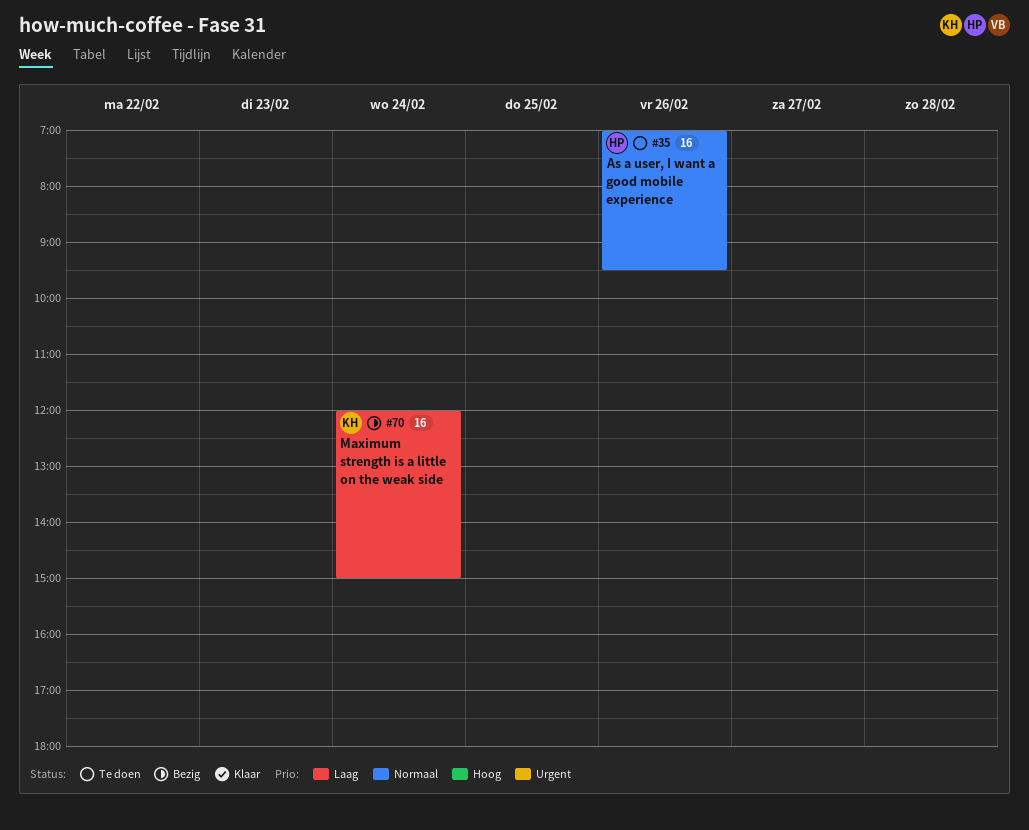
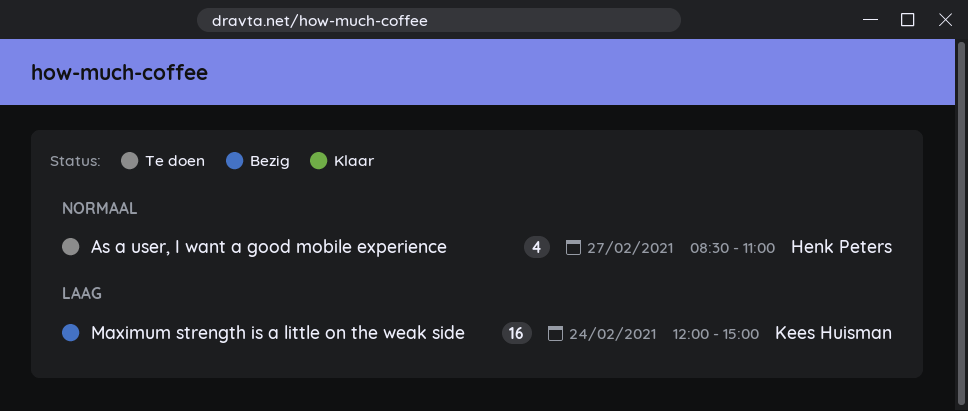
As a user, I want a good mobile experience, estimate: 16 -> 4
As a user, I want a good mobile experience, day: Feb 26 -> Feb 27
As a user, I want a good mobile experience, begins: 07:00 -> 08:30
As a user, I want a good mobile experience, ends: 09:30 -> 11:00

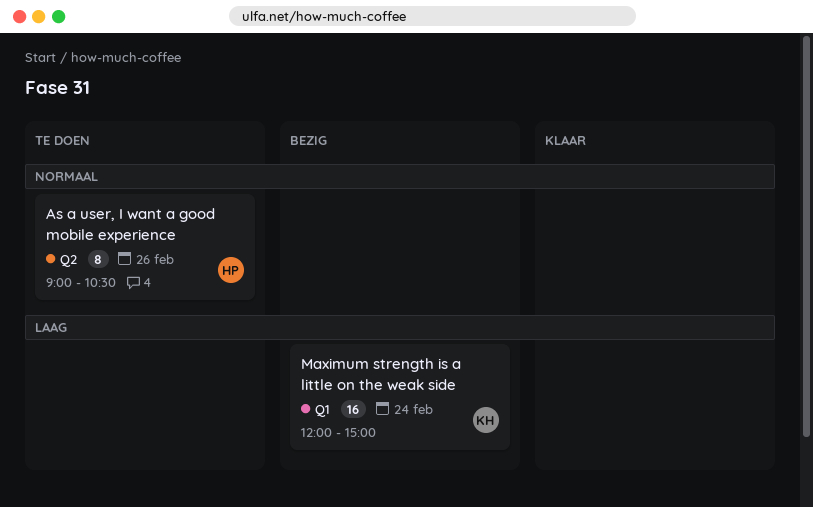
As a user, I want a good mobile experience, estimate: 4 -> 8
As a user, I want a good mobile experience, day: Feb 27 -> Feb 26
As a user, I want a good mobile experience, begins: 08:30 -> 09:00
As a user, I want a good mobile experience, ends: 11:00 -> 10:30

